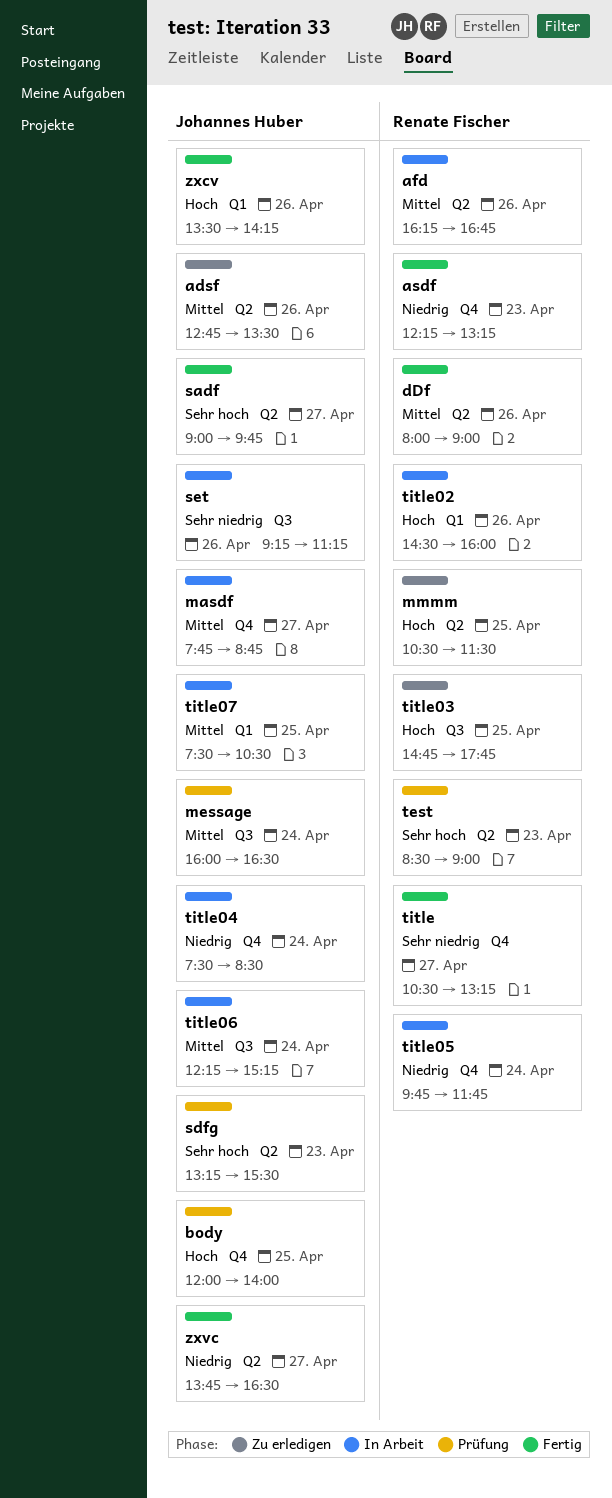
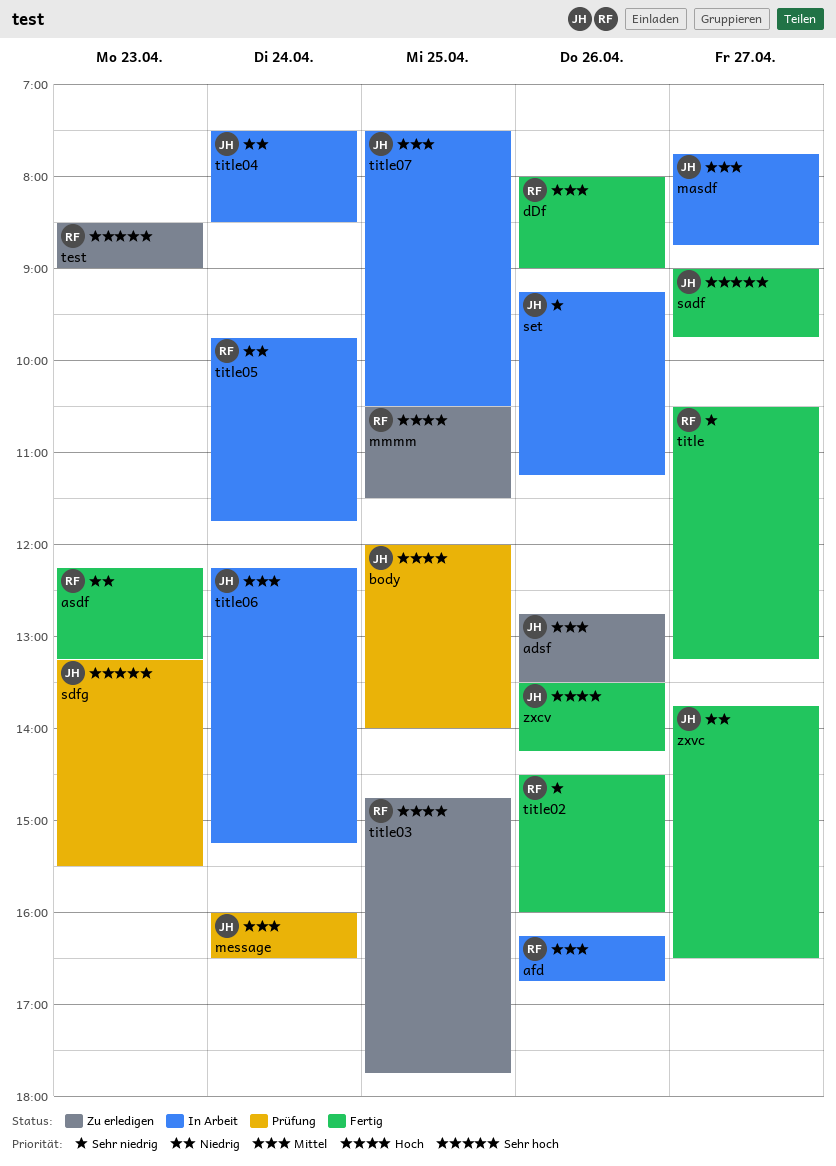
test, status: Prüfung -> Zu erledigen
title02, status: In Arbeit -> Fertig
title02, priority: Hoch -> Sehr niedrig

